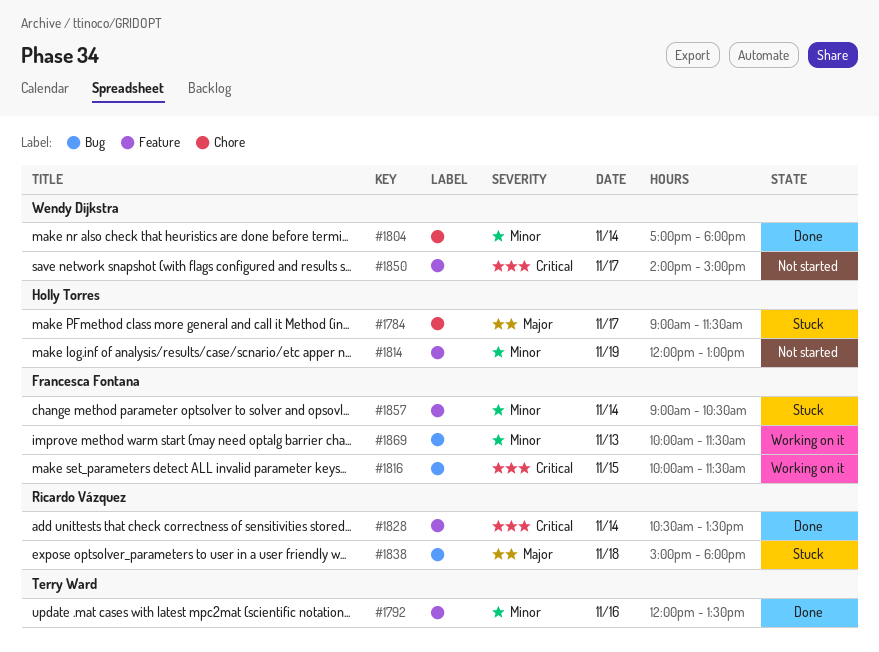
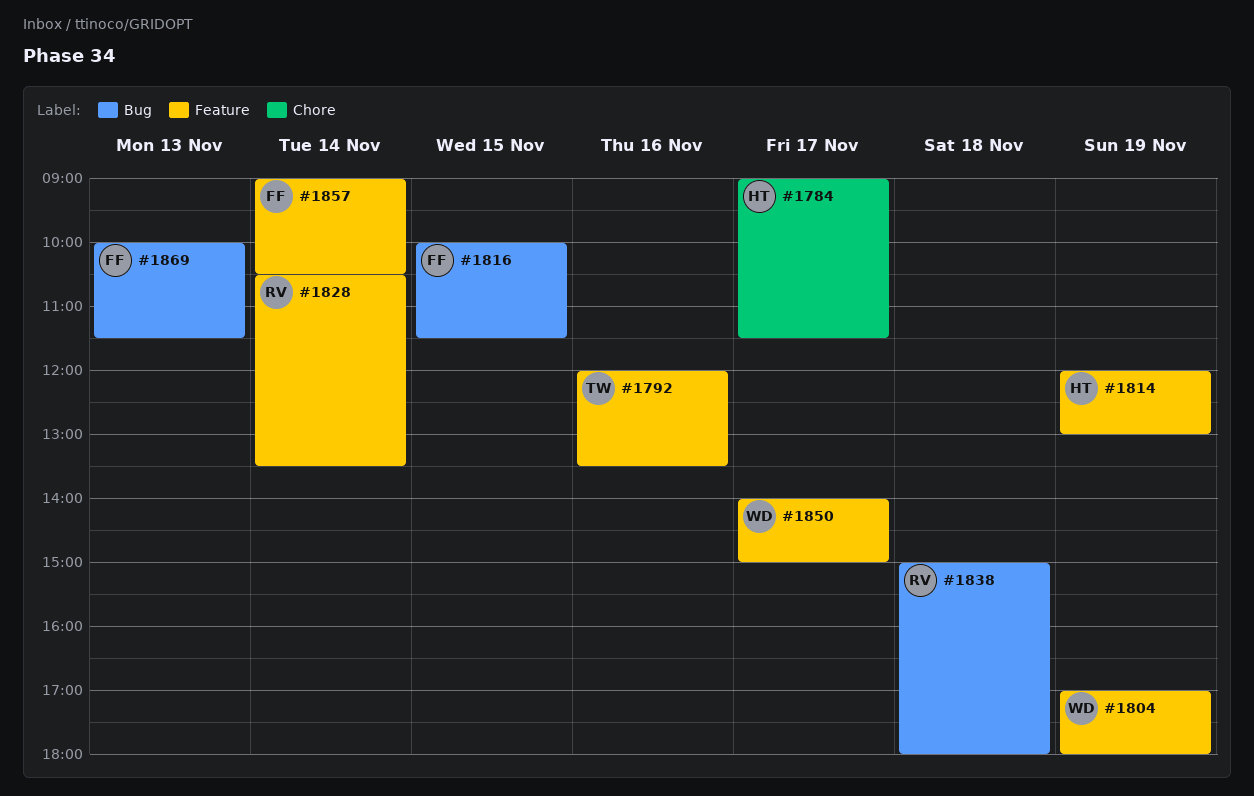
#1804, label: Chore -> Feature
#1804, day: Nov 14 -> Nov 19

